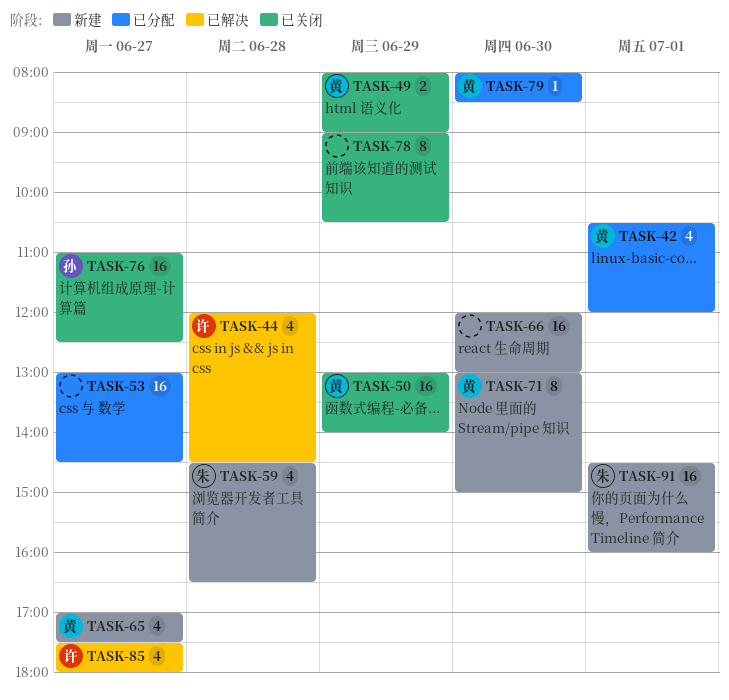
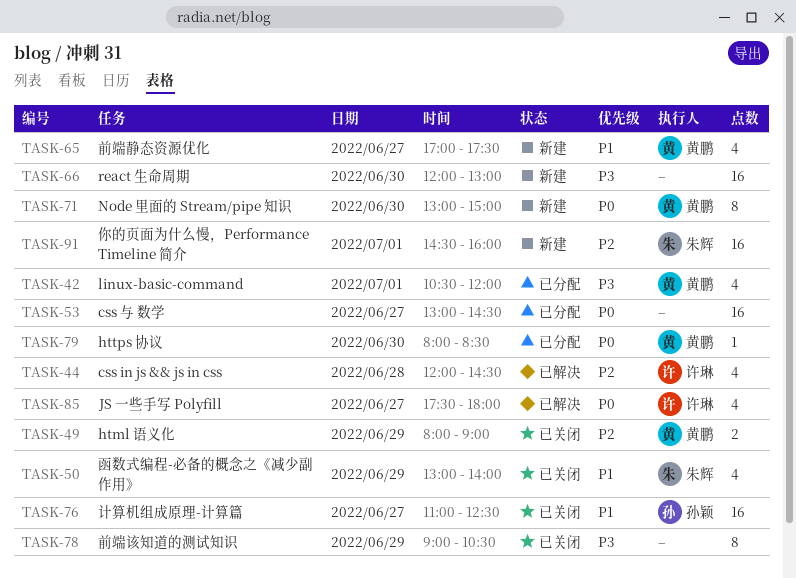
TASK-50, owner: 黄鹏 -> 朱辉
TASK-50, estimate: 16 -> 4
TASK-59: present -> none

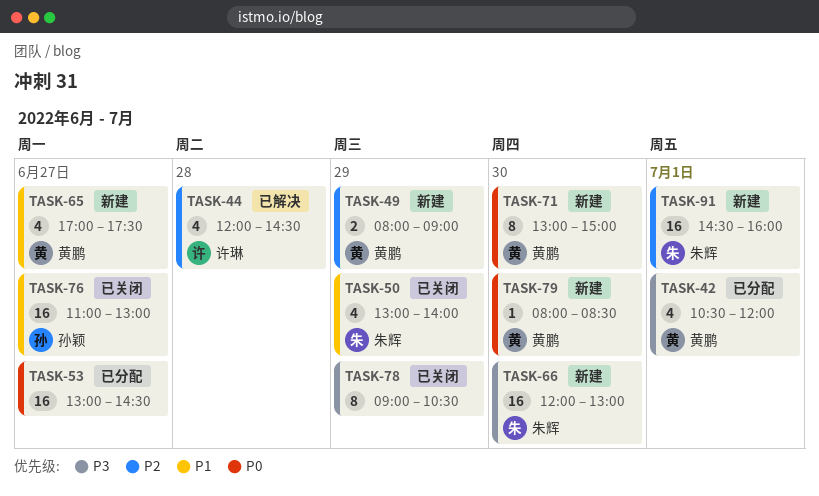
TASK-49, status: 已关闭 -> 新建
TASK-66, owner: none -> 朱辉
TASK-76, ends: 12:30 -> 13:00
TASK-79, status: 已分配 -> 新建
TASK-85: present -> none

